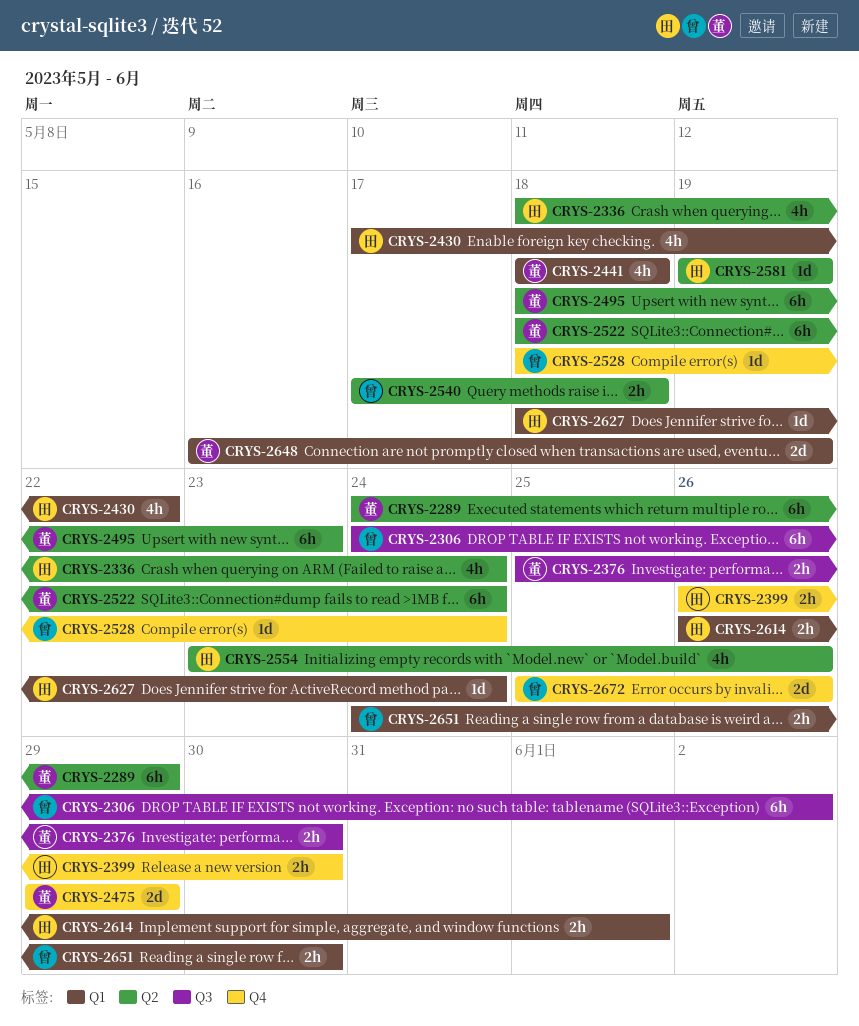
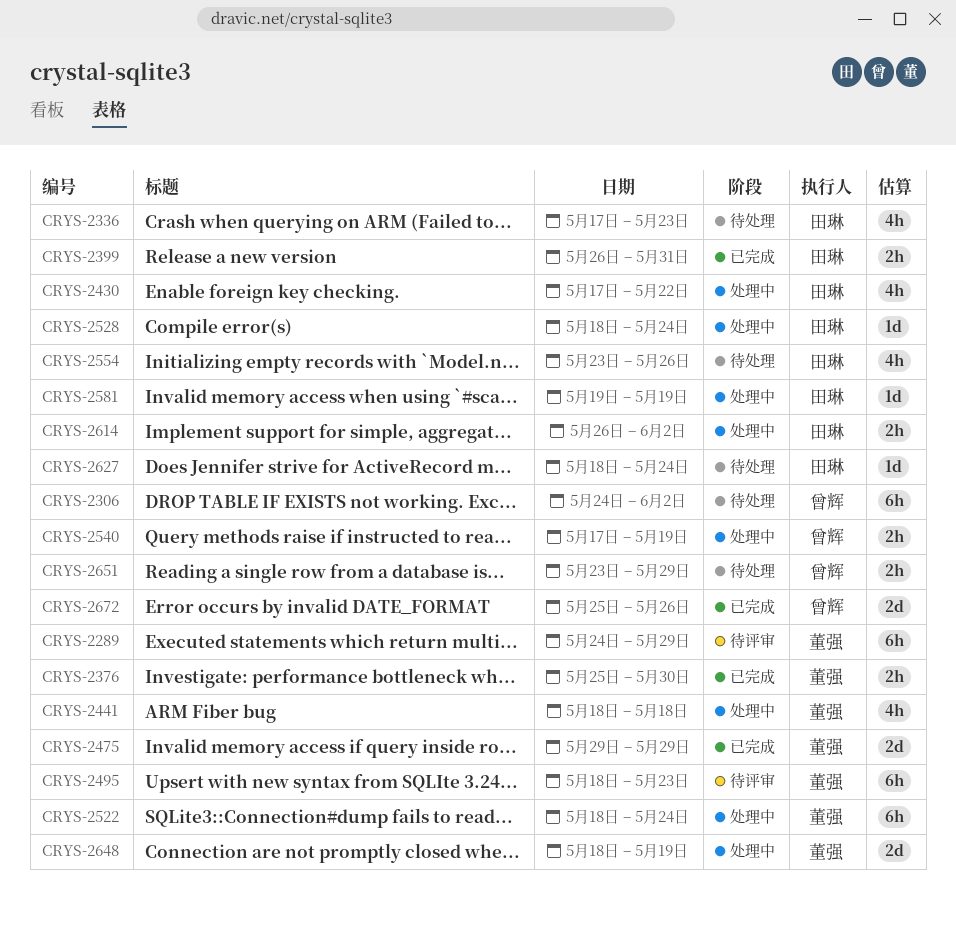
CRYS-2336, start: May 18 -> May 17
CRYS-2336, due: May 24 -> May 23
CRYS-2399, due: May 30 -> May 31
CRYS-2528, owner: 曾辉 -> 田琳
CRYS-2540, due: May 18 -> May 19
CRYS-2614, due: Jun 1 -> Jun 2
CRYS-2648, start: May 16 -> May 18
CRYS-2651, start: May 24 -> May 23
CRYS-2651, due: May 30 -> May 29

